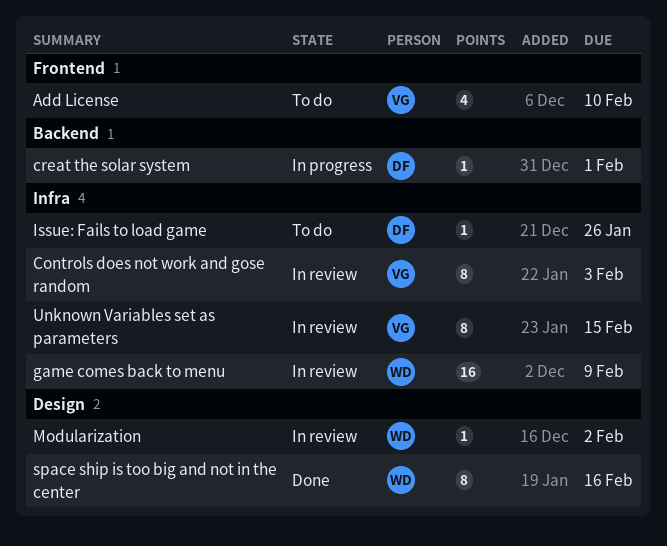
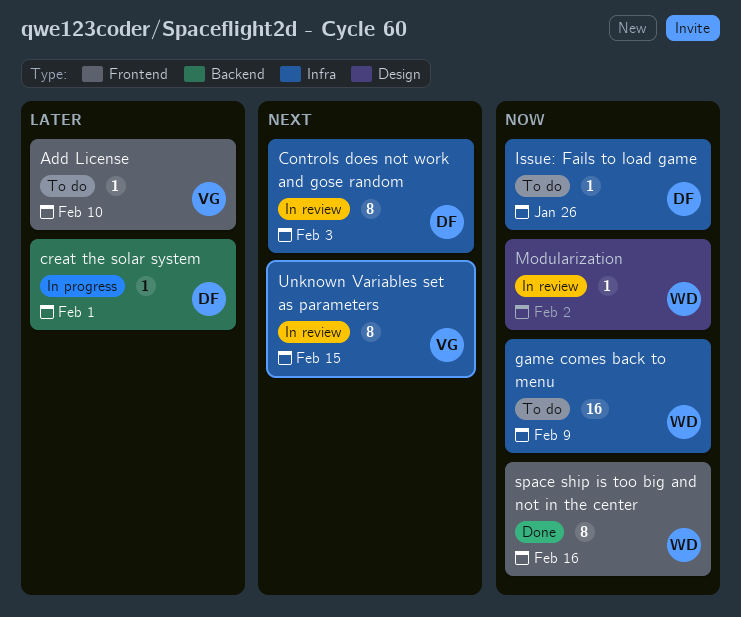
Add License, estimate: 4 -> 1
Controls does not work and gose random, owner: VG -> DF
game comes back to menu, status: In review -> To do
space ship is too big and not in the center, label: Design -> Frontend

